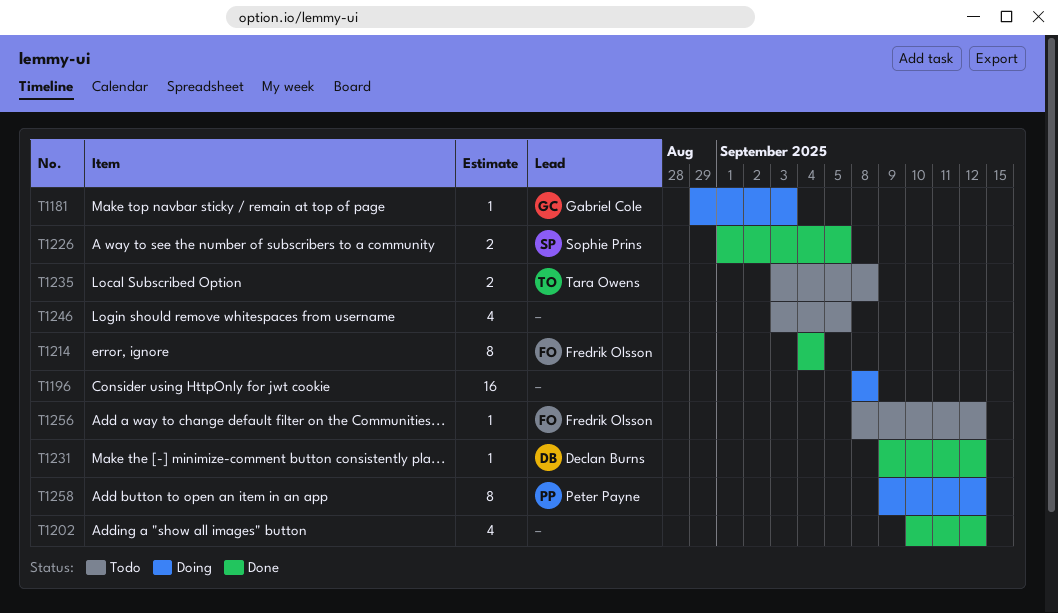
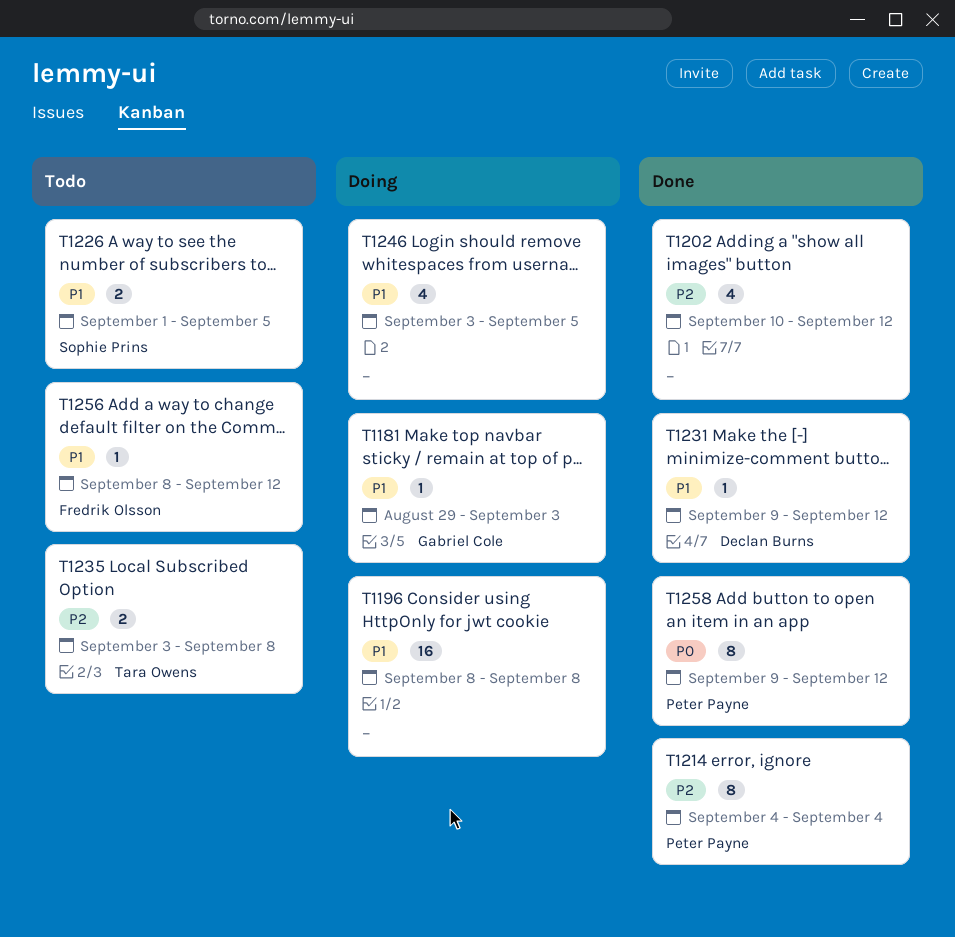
T1214, owner: Fredrik Olsson -> Peter Payne
T1226, status: Done -> Todo
T1246, status: Todo -> Doing
T1258, status: Doing -> Done

